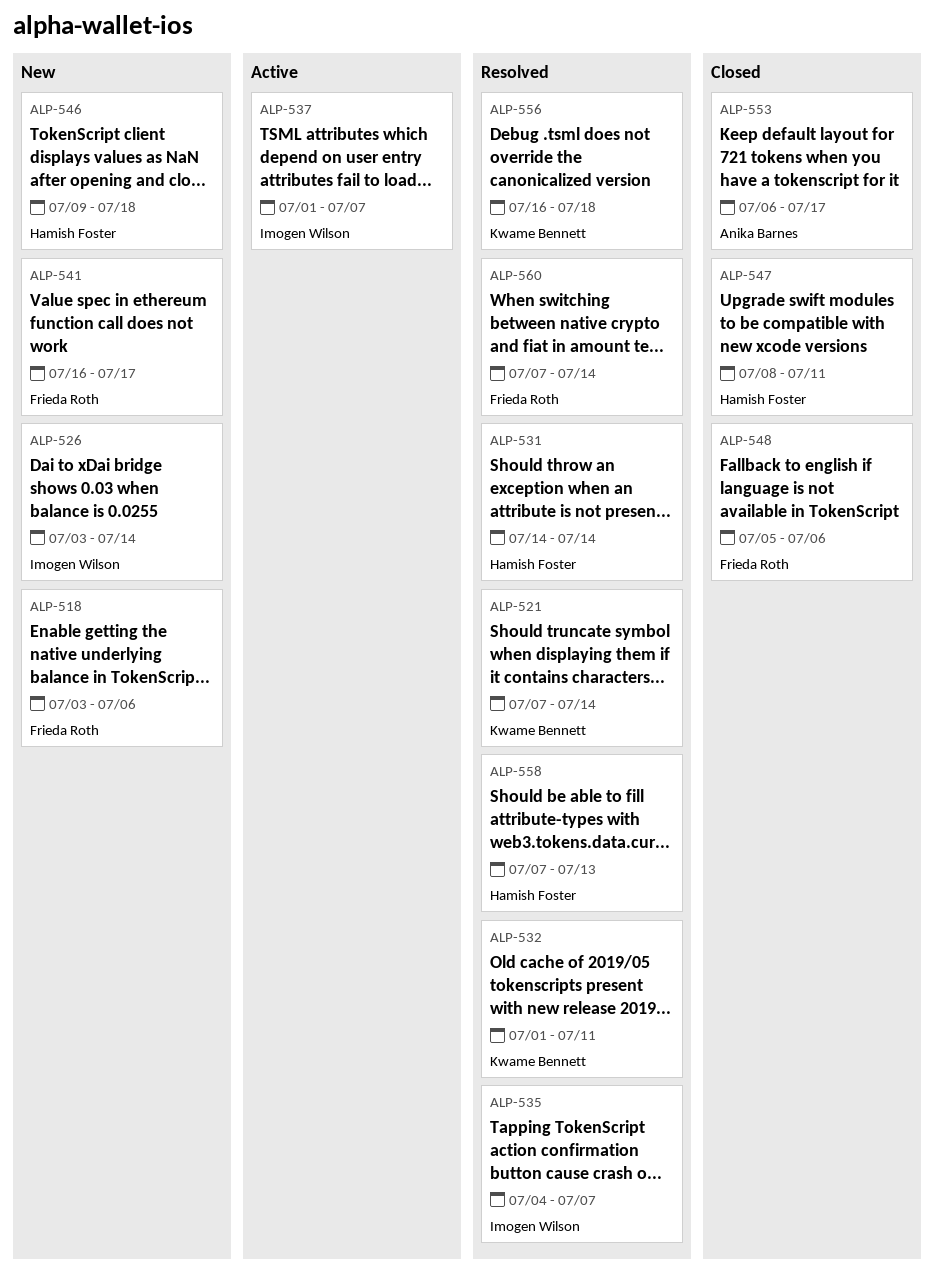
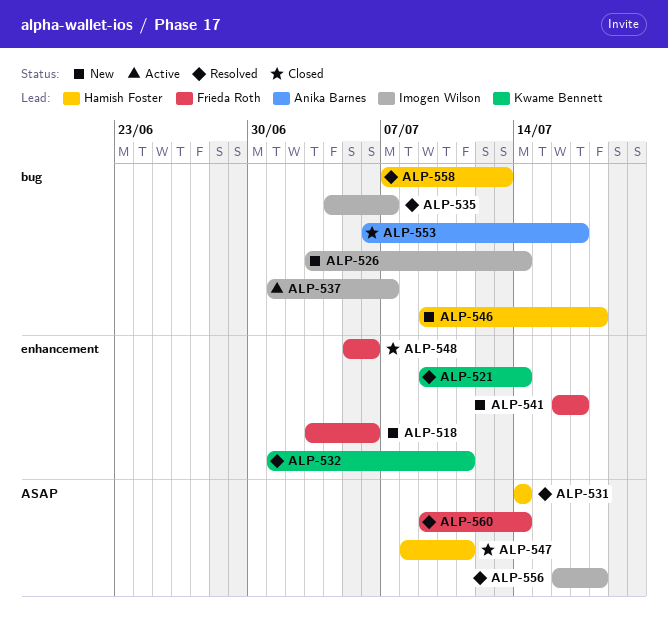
ALP-521, start: Jul 7 -> Jul 9
ALP-556, owner: Kwame Bennett -> Imogen Wilson
ALP-560, start: Jul 7 -> Jul 9

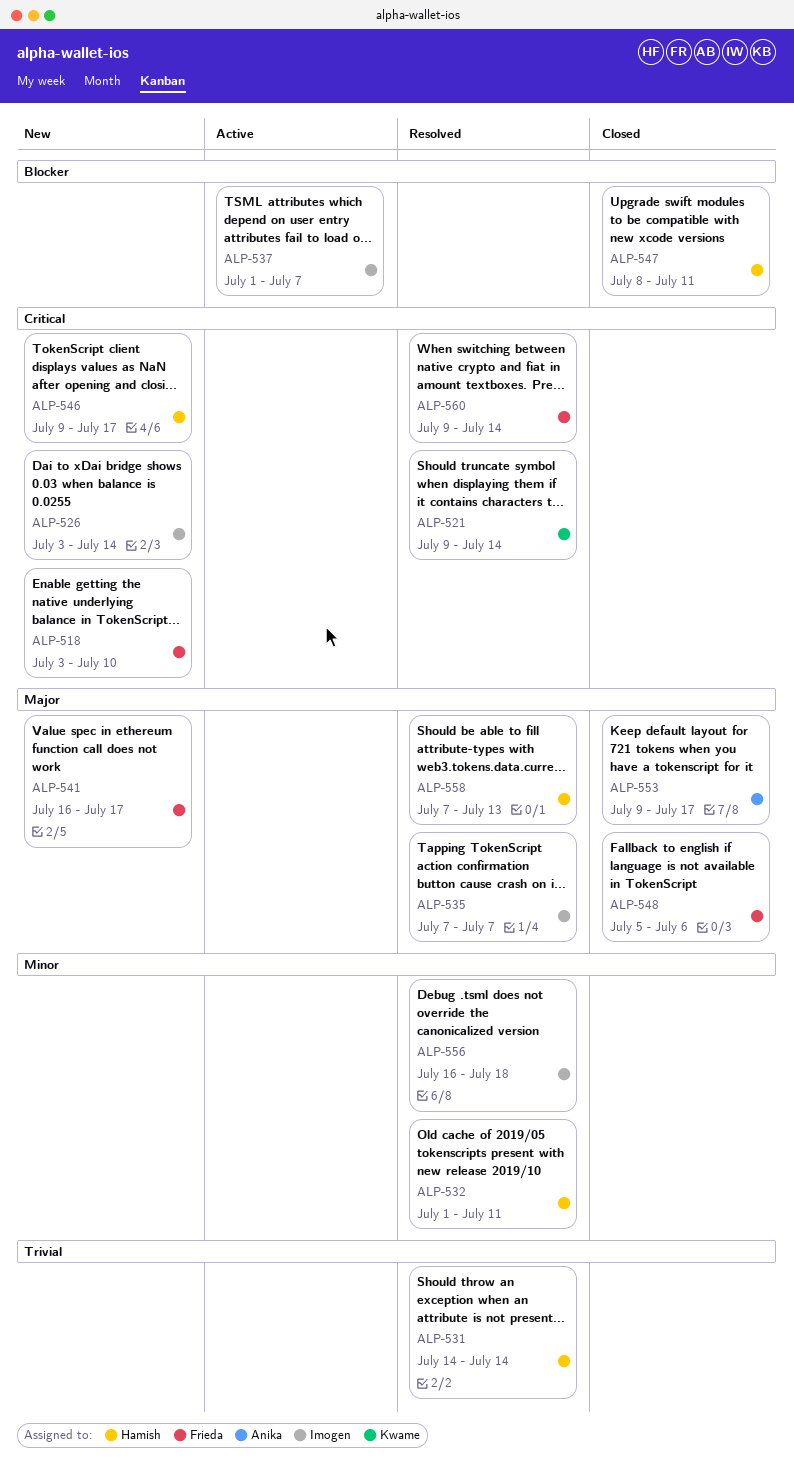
ALP-518, due: Jul 6 -> Jul 10
ALP-532, owner: Kwame Bennett -> Hamish Foster
ALP-535, start: Jul 4 -> Jul 7
ALP-546, due: Jul 18 -> Jul 17
ALP-553, start: Jul 6 -> Jul 9

